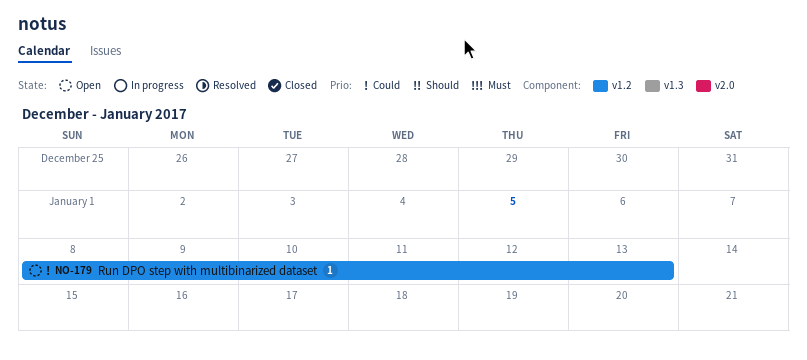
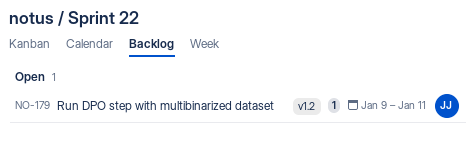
NO-179, start: Jan 8 -> Jan 9
NO-179, due: Jan 13 -> Jan 11

